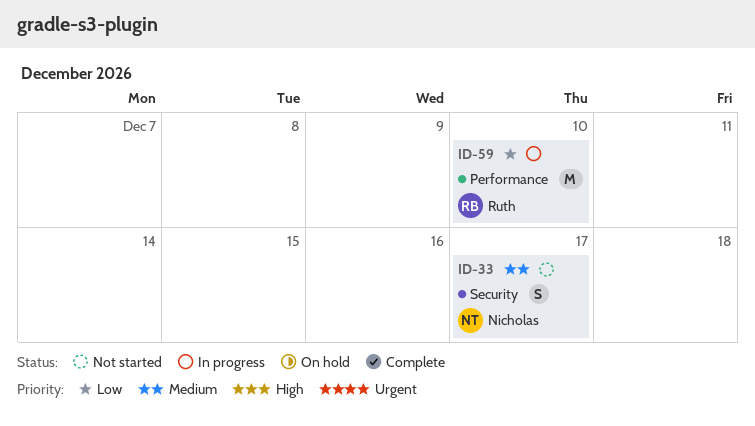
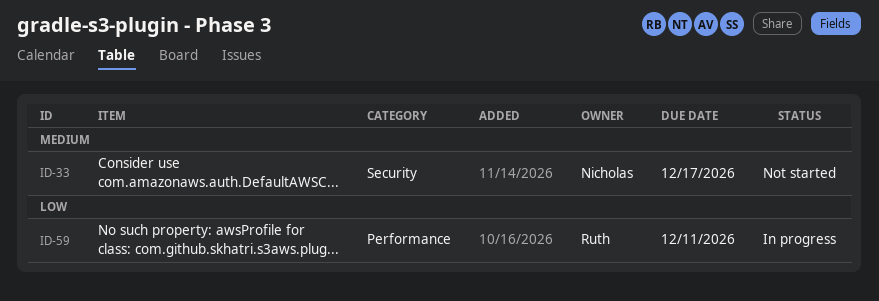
ID-59, due: Dec 10 -> Dec 11

